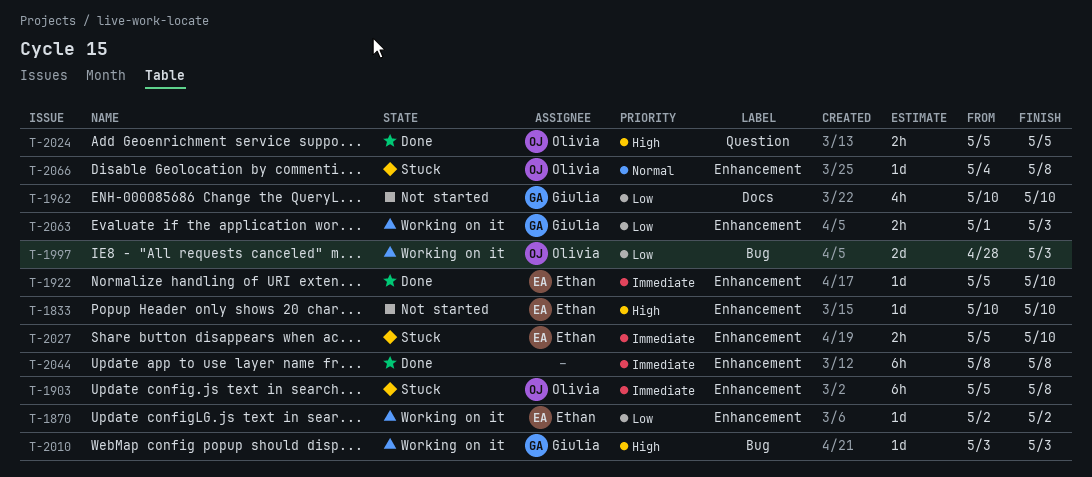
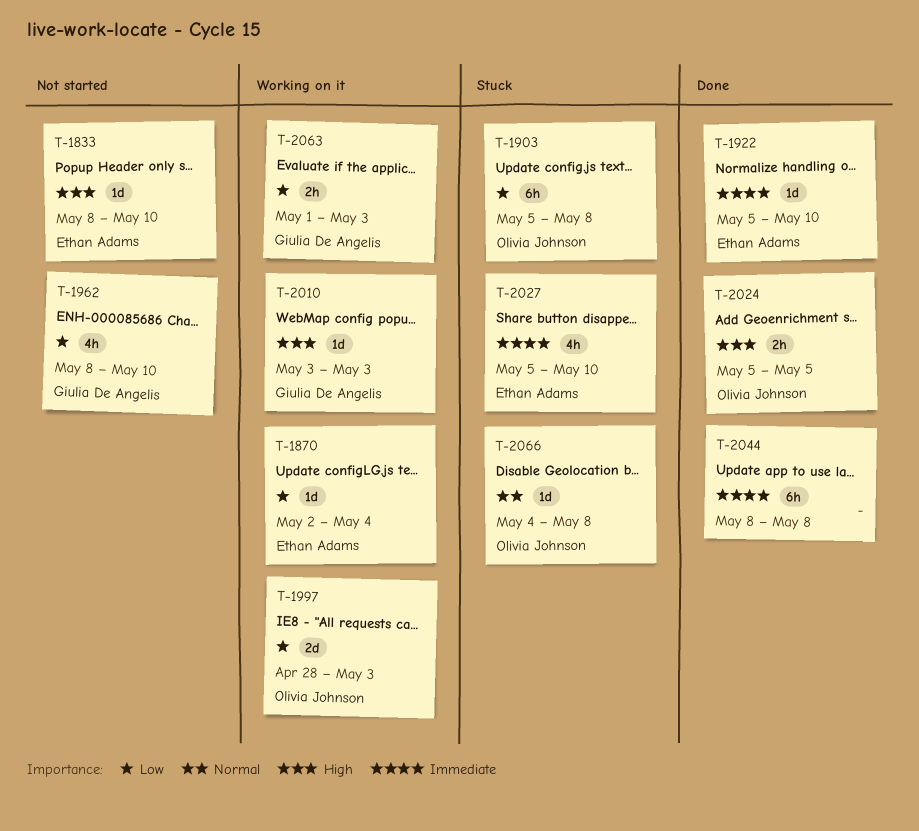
T-1833, start: May 10 -> May 8
T-1870, due: May 2 -> May 4
T-1903, priority: Immediate -> Low
T-1962, start: May 10 -> May 8
T-2027, estimate: 2h -> 4h

